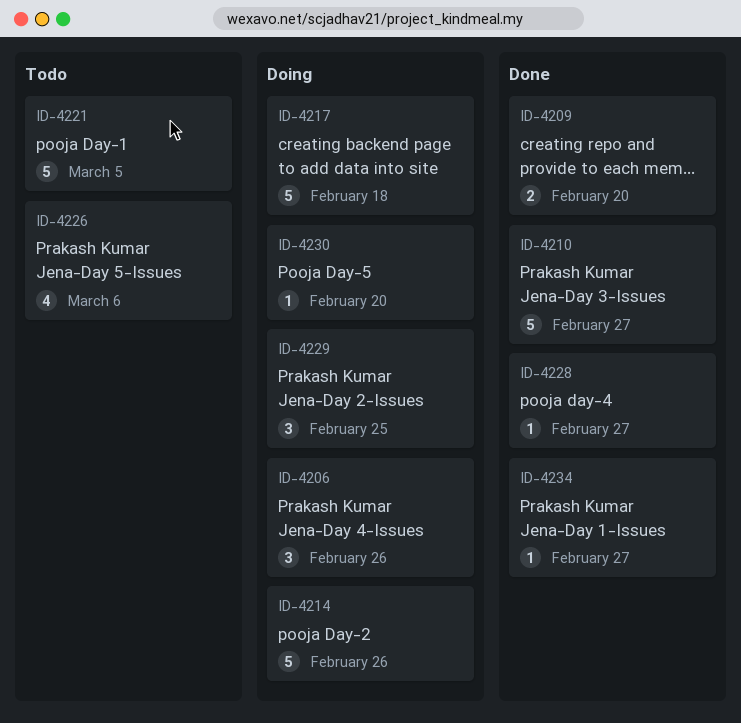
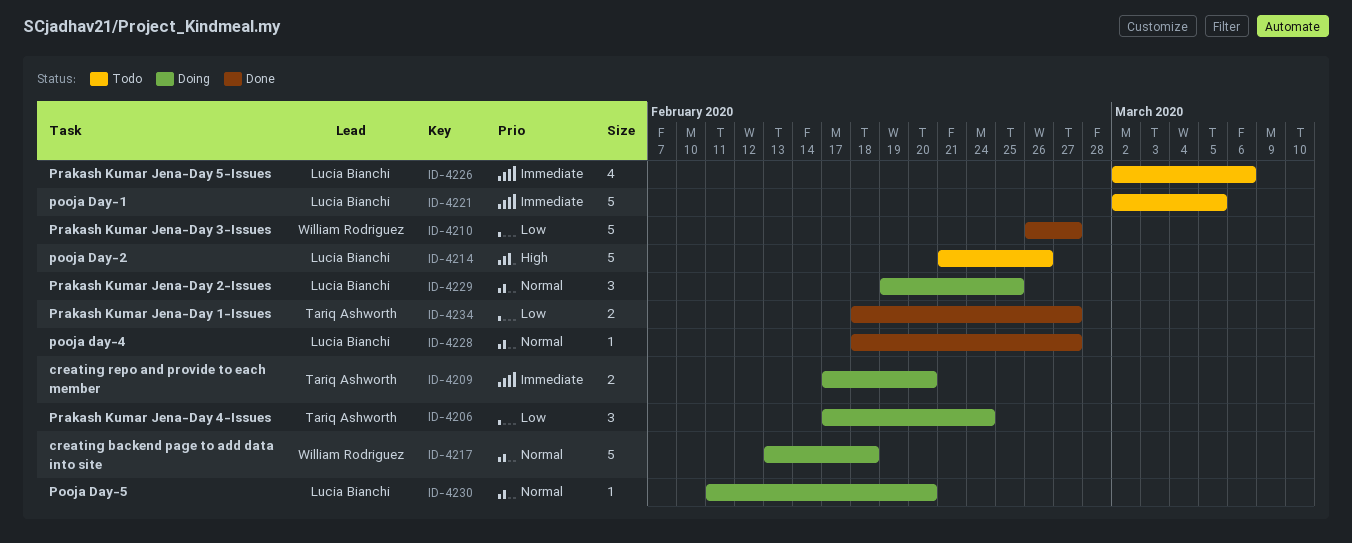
ID-4206, due: Feb 26 -> Feb 24
ID-4209, status: Done -> Doing
ID-4214, status: Doing -> Todo
ID-4234, estimate: 1 -> 2

